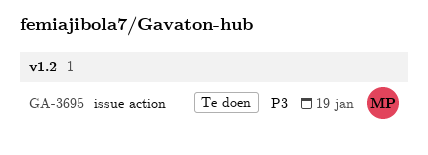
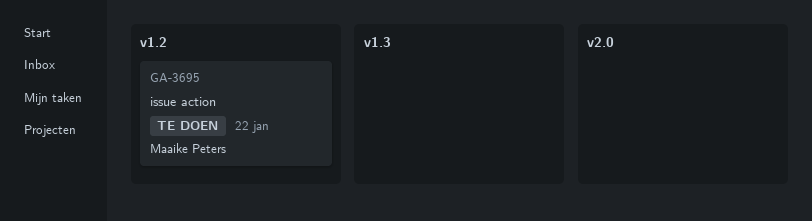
GA-3695, due: Jan 19 -> Jan 22

